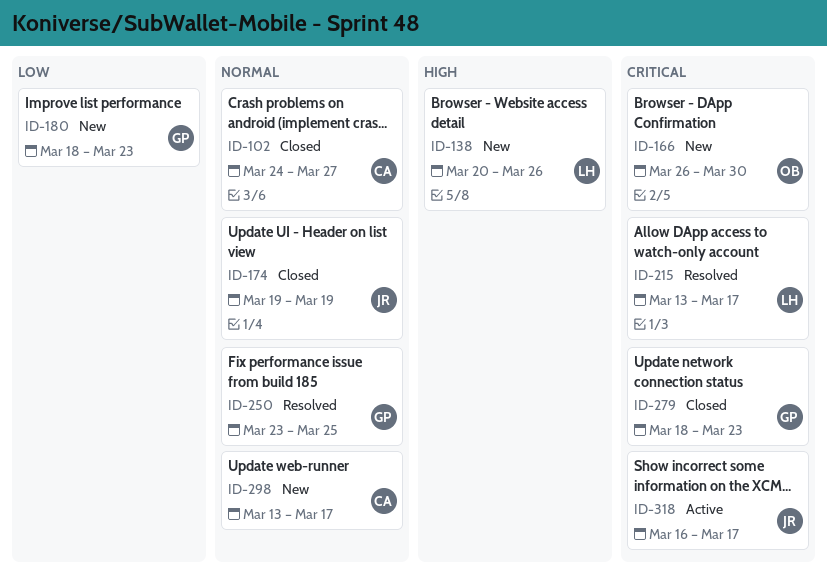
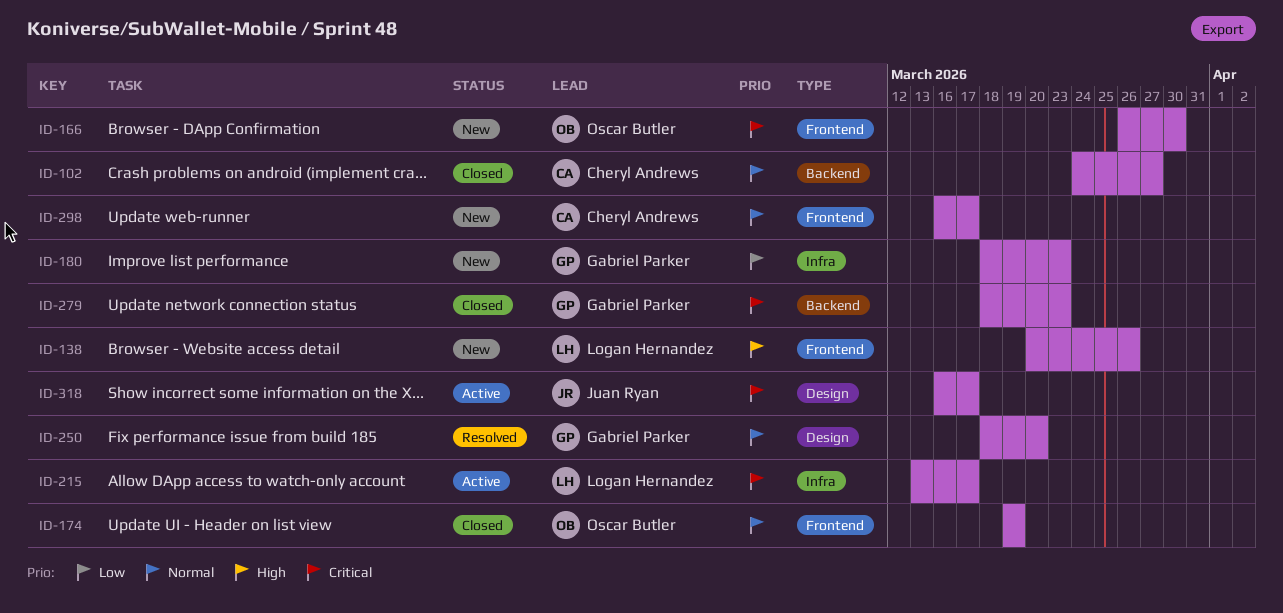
ID-174, owner: Juan Ryan -> Oscar Butler
ID-215, status: Resolved -> Active
ID-250, start: Mar 23 -> Mar 18
ID-250, due: Mar 25 -> Mar 20
ID-298, start: Mar 13 -> Mar 16

